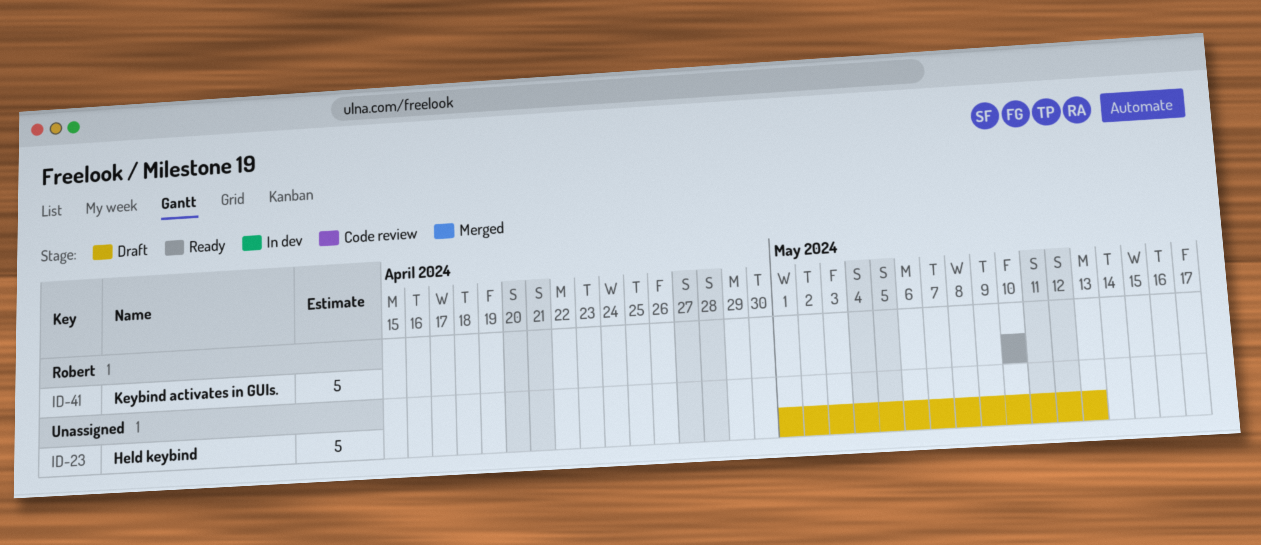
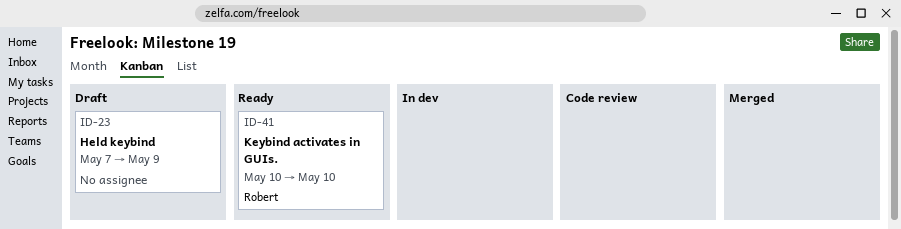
ID-23, start: May 1 -> May 7
ID-23, due: May 13 -> May 9

